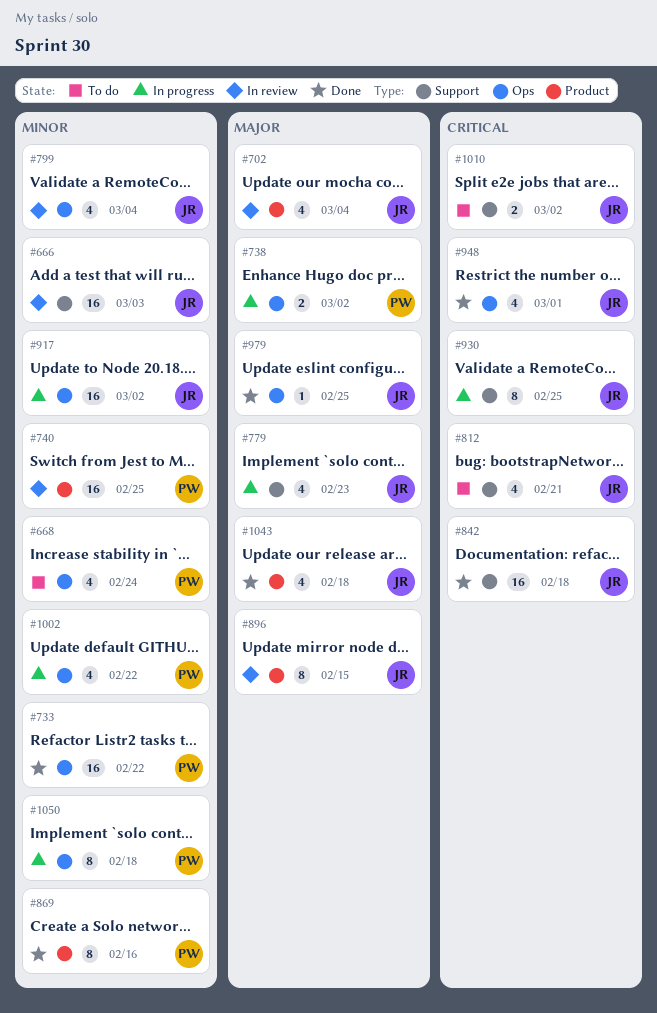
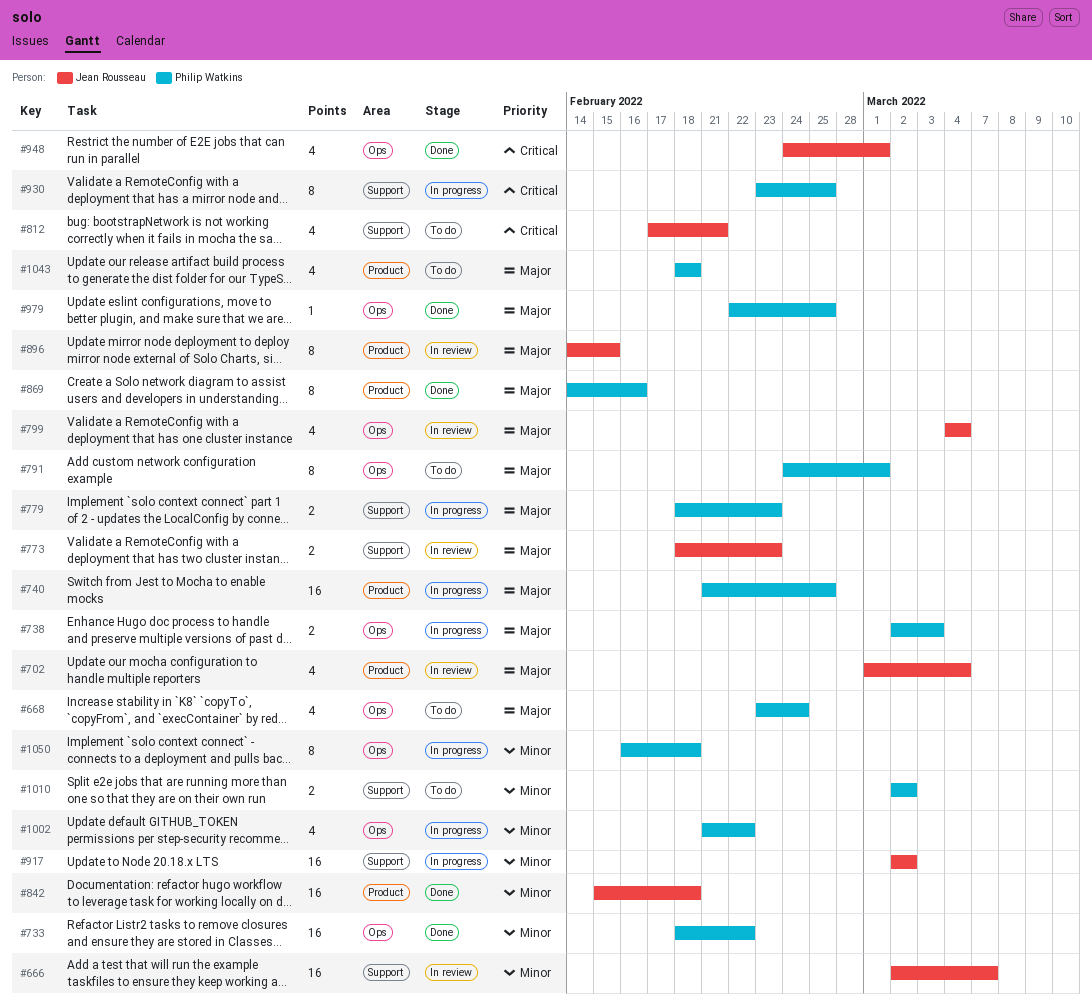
#666, due: Mar 3 -> Mar 7
#668, priority: Minor -> Major
#738, due: Mar 2 -> Mar 3
#740, status: In review -> In progress
#740, priority: Minor -> Major
#773: none -> present
#779, owner: Jean Rousseau -> Philip Watkins
#779, estimate: 4 -> 2
#791: none -> present
#799, priority: Minor -> Major
#842, priority: Critical -> Minor
#842, label: Support -> Product
#869, priority: Minor -> Major
#917, label: Ops -> Support
#930, owner: Jean Rousseau -> Philip Watkins
#979, owner: Jean Rousseau -> Philip Watkins
#1010, owner: Jean Rousseau -> Philip Watkins
#1010, priority: Critical -> Minor
#1043, status: Done -> To do
#1043, owner: Jean Rousseau -> Philip Watkins

